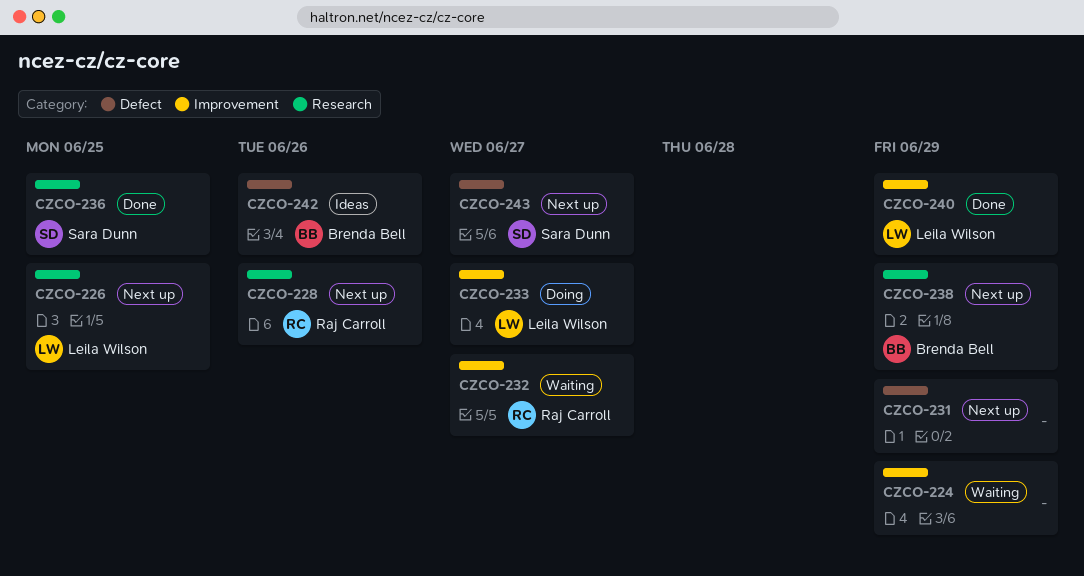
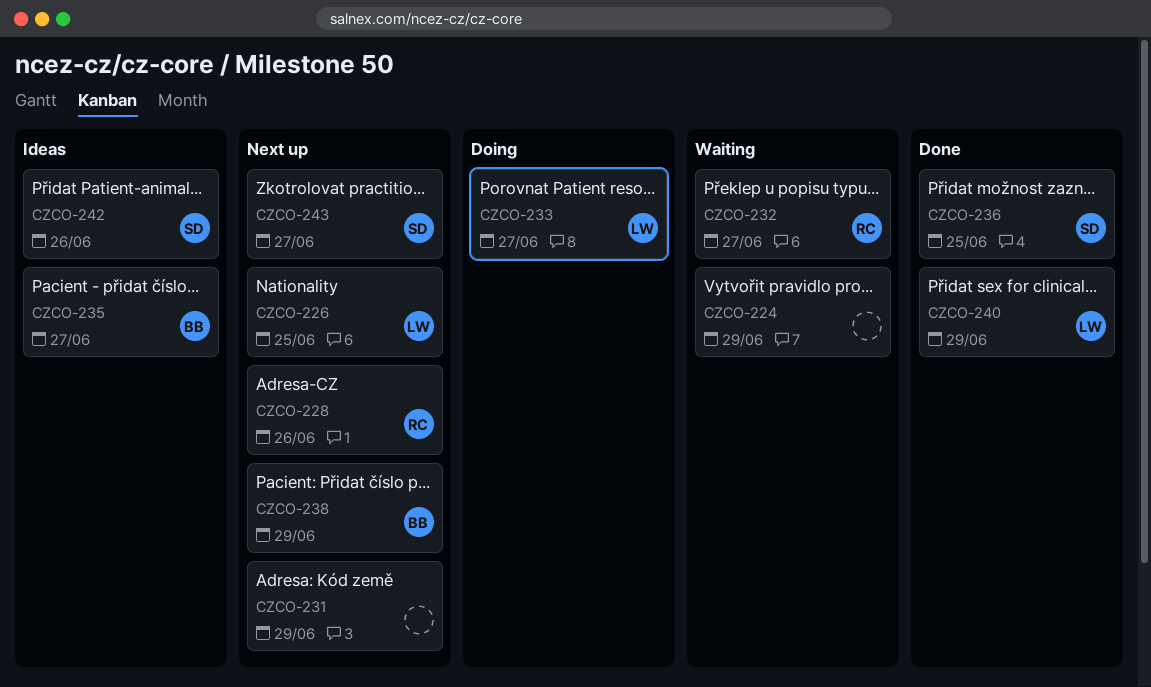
CZCO-235: none -> present
CZCO-242, owner: Brenda Bell -> Sara Dunn

